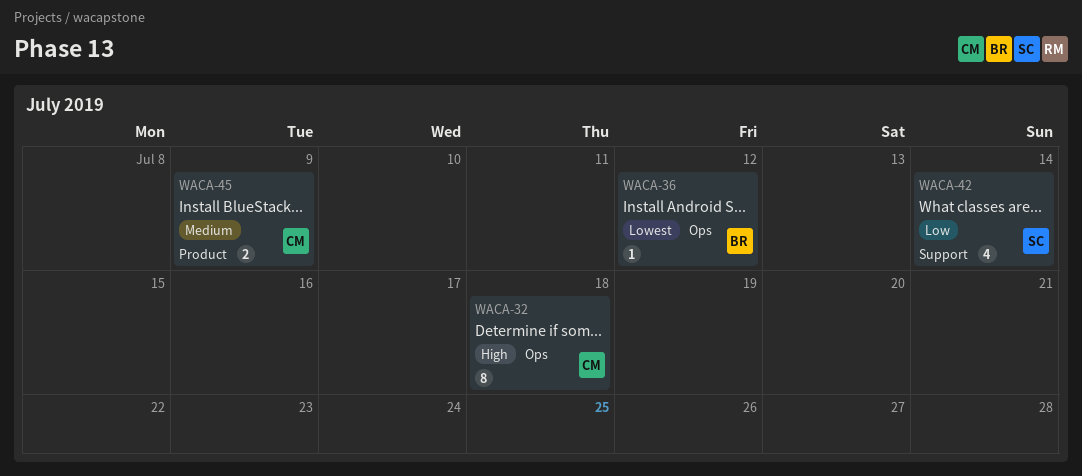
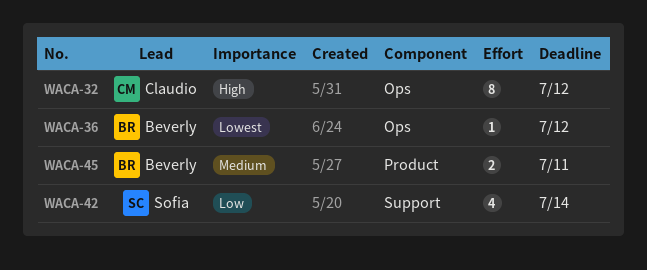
WACA-32, due: Jul 18 -> Jul 12
WACA-45, owner: Claudio -> Beverly
WACA-45, due: Jul 9 -> Jul 11

